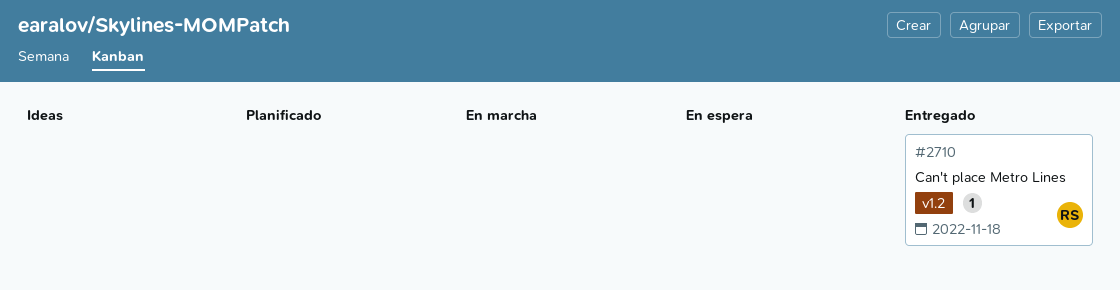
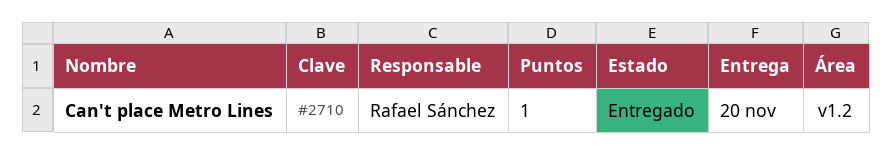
#2710, due: Nov 18 -> Nov 20

